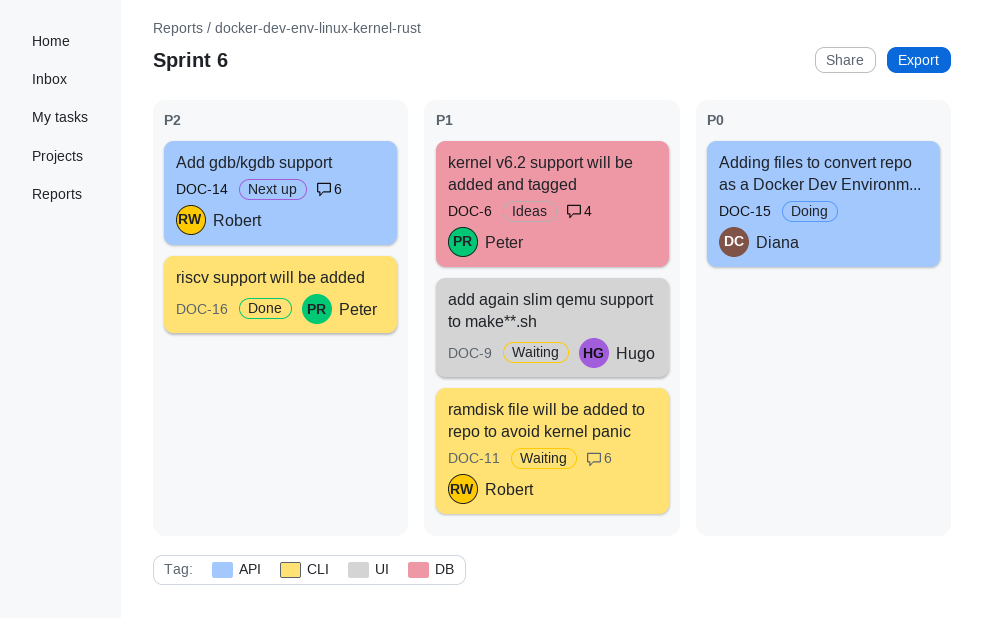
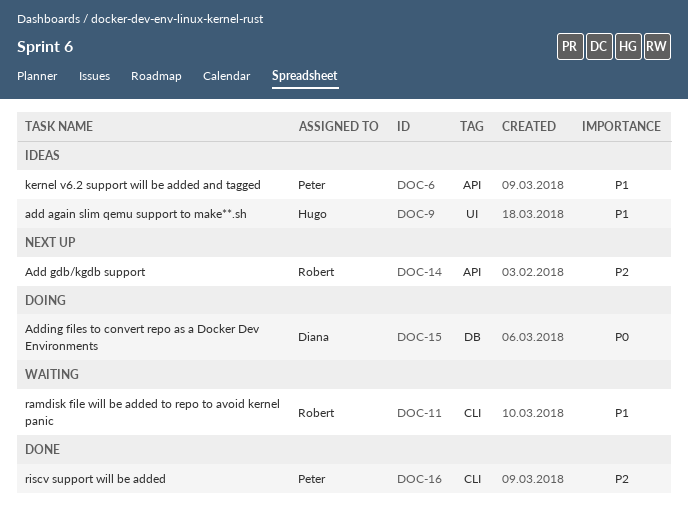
DOC-6, label: DB -> API
DOC-9, status: Waiting -> Ideas
DOC-15, label: API -> DB

